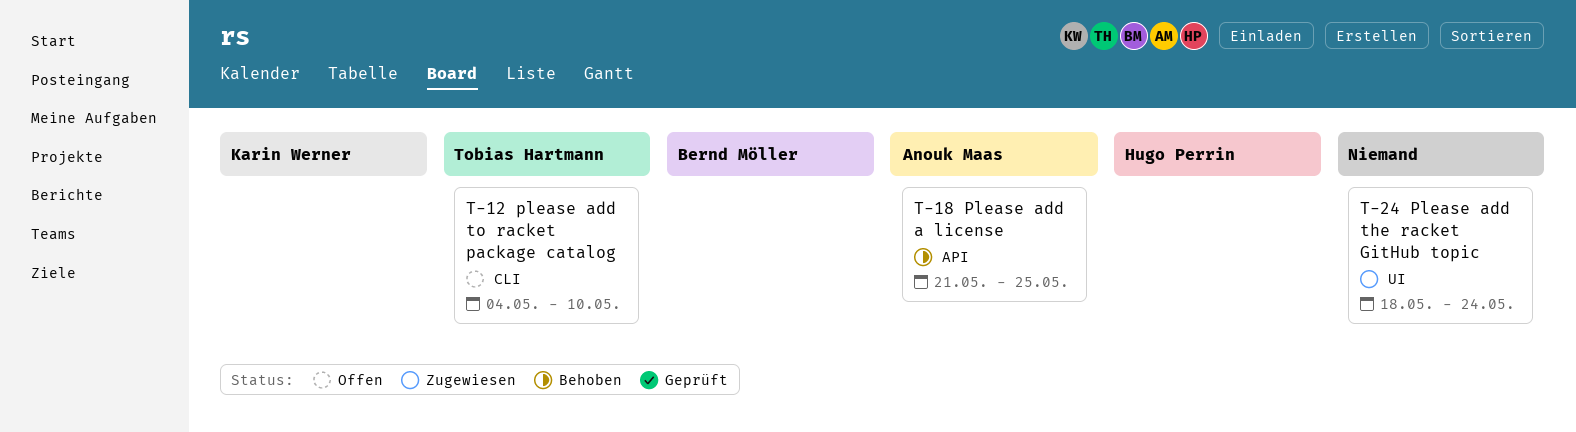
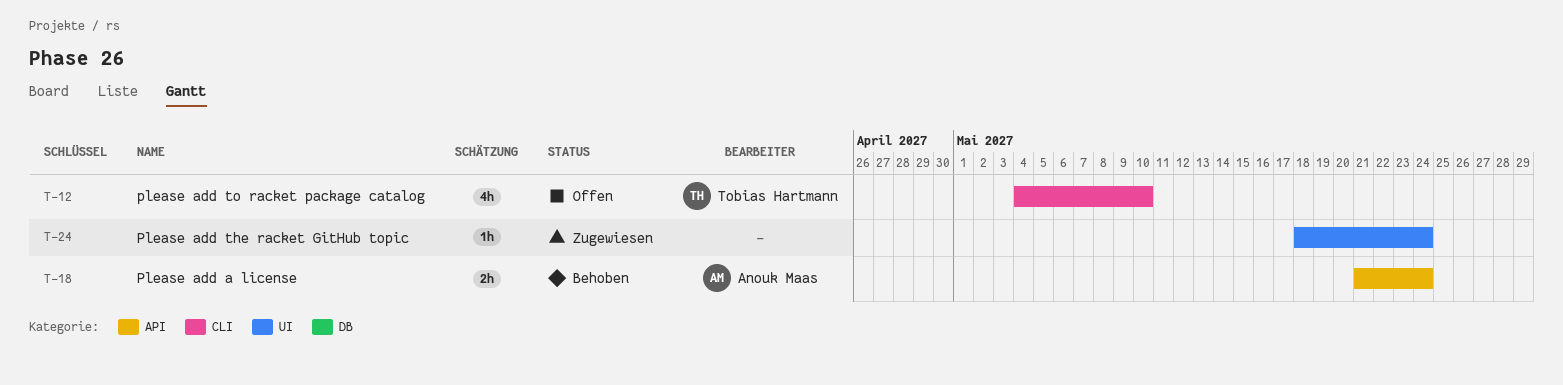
T-18, due: May 25 -> May 24

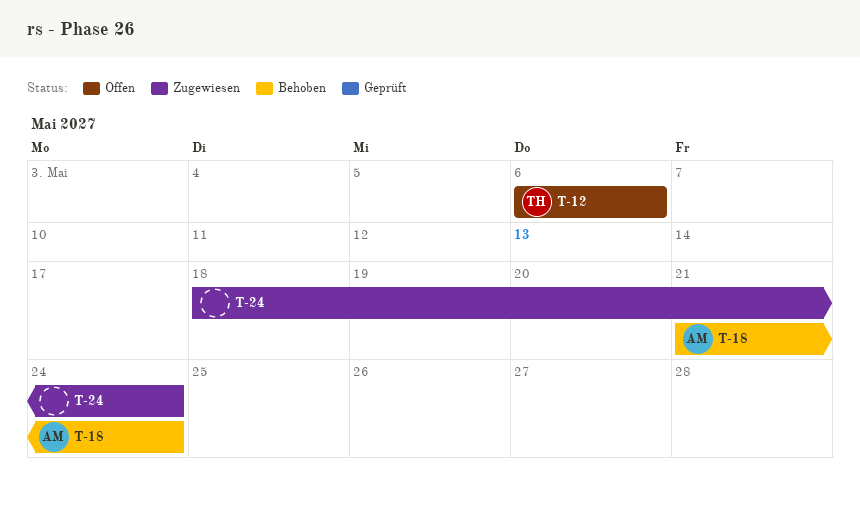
T-12, start: May 4 -> May 6
T-12, due: May 10 -> May 6

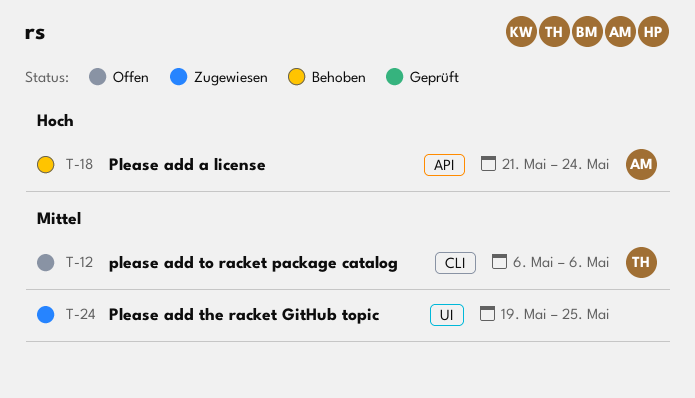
T-24, start: May 18 -> May 19
T-24, due: May 24 -> May 25

